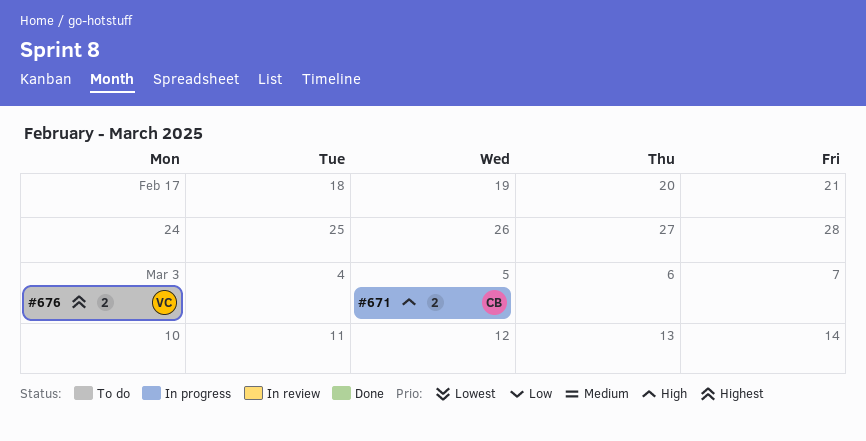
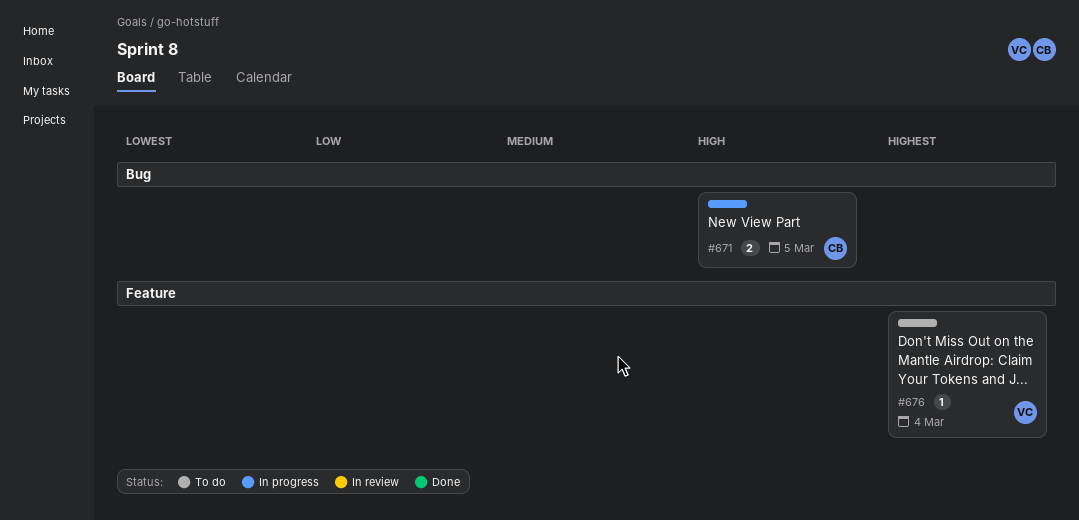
#676, estimate: 2 -> 1
#676, due: Mar 3 -> Mar 4

